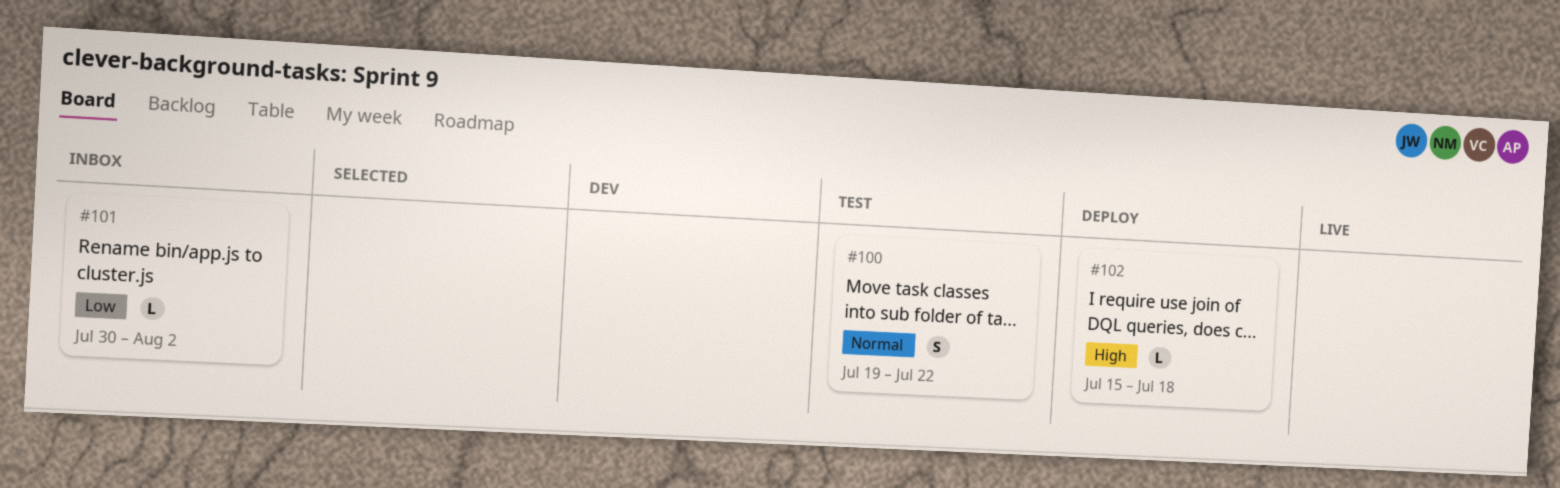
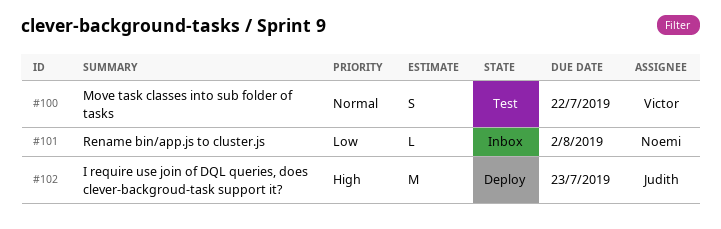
#102, estimate: L -> M
#102, due: Jul 18 -> Jul 23

